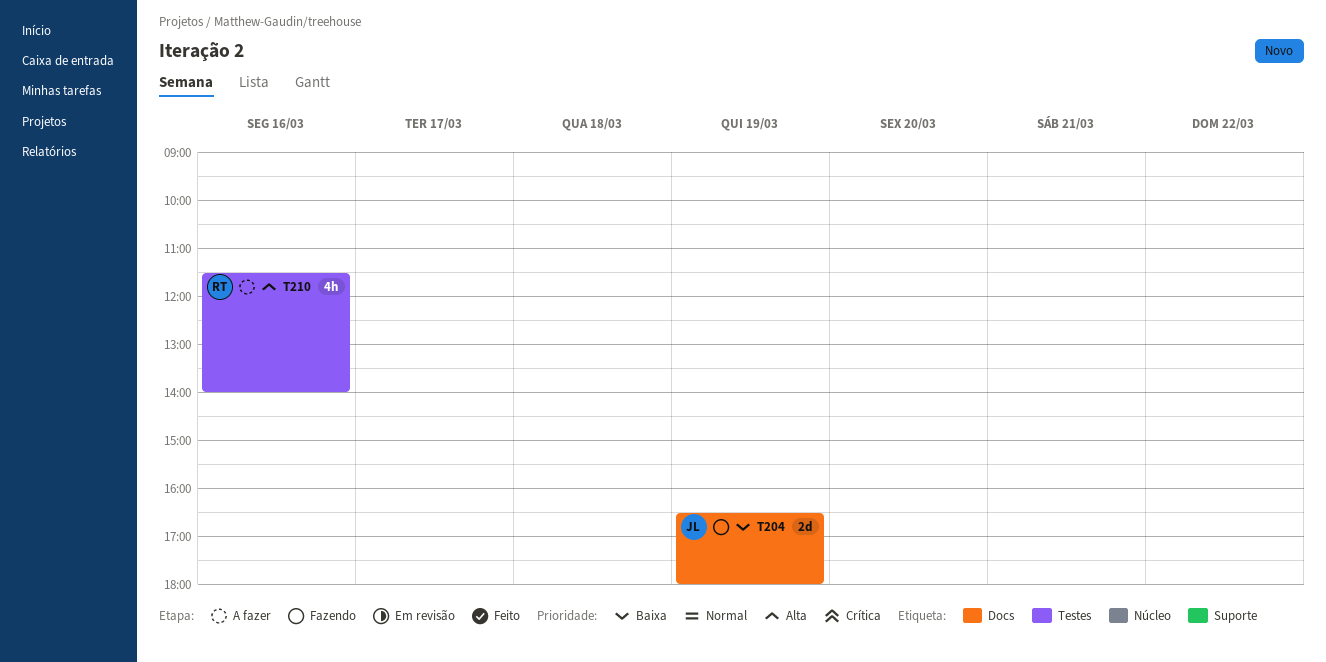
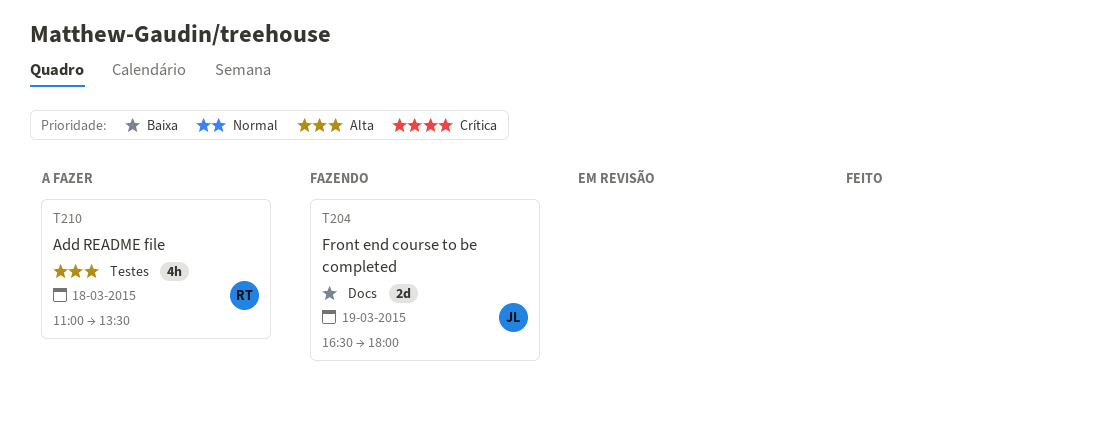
T210, day: Mar 16 -> Mar 18
T210, begins: 11:30 -> 11:00
T210, ends: 14:00 -> 13:30

